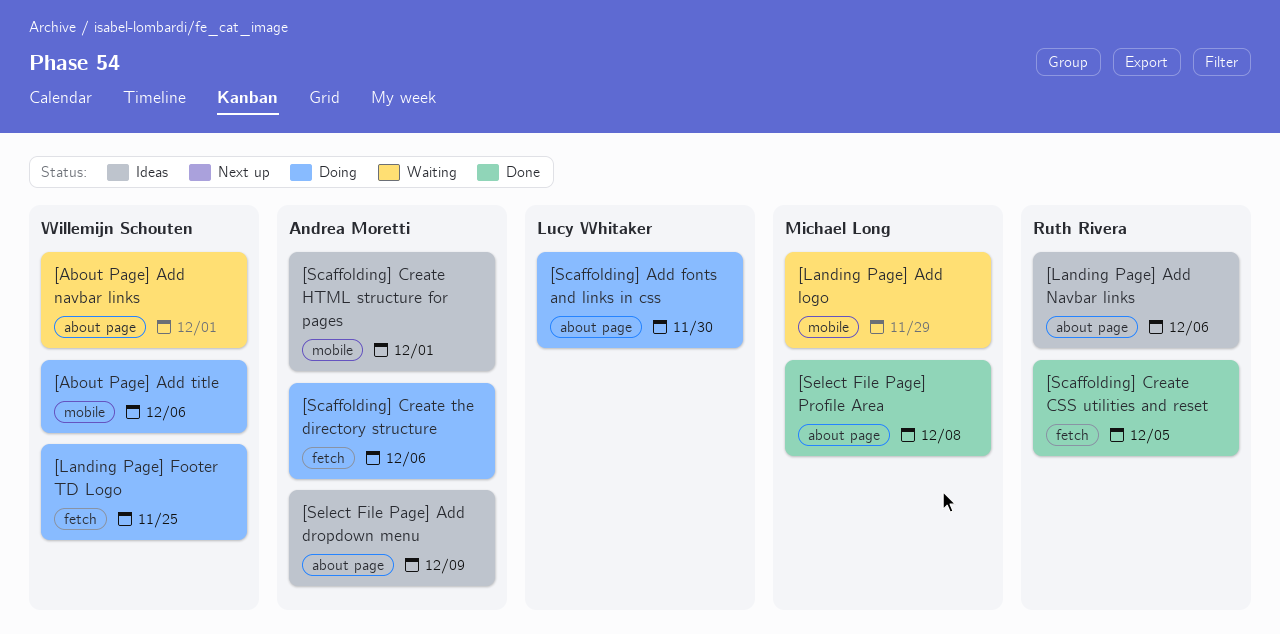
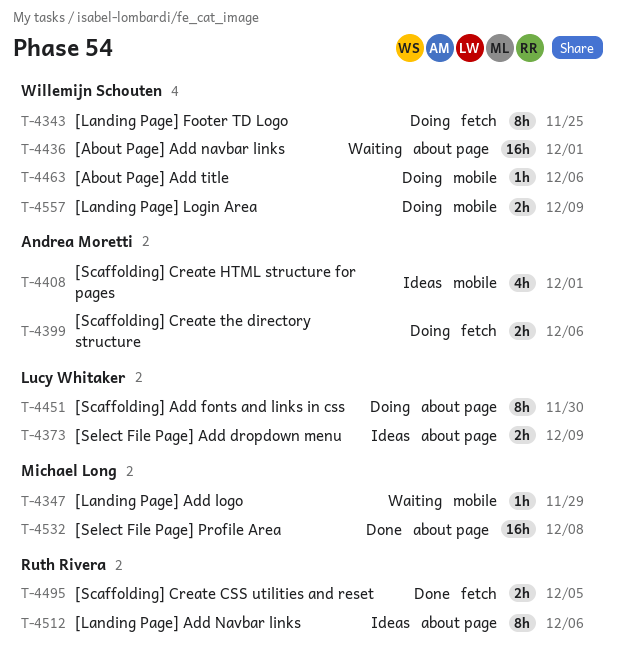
[Landing Page] Login Area: none -> present
[Select File Page] Add dropdown menu, owner: Andrea Moretti -> Lucy Whitaker

